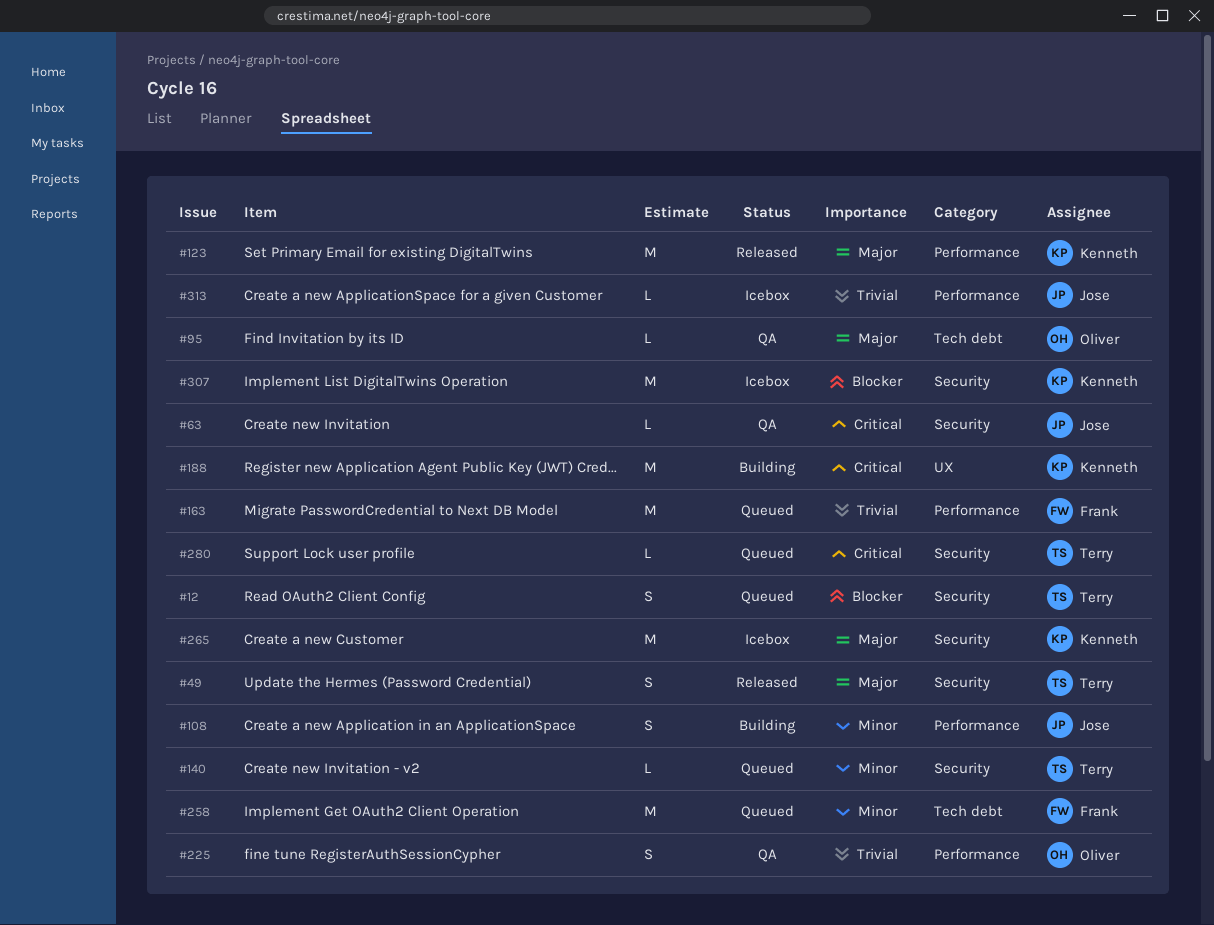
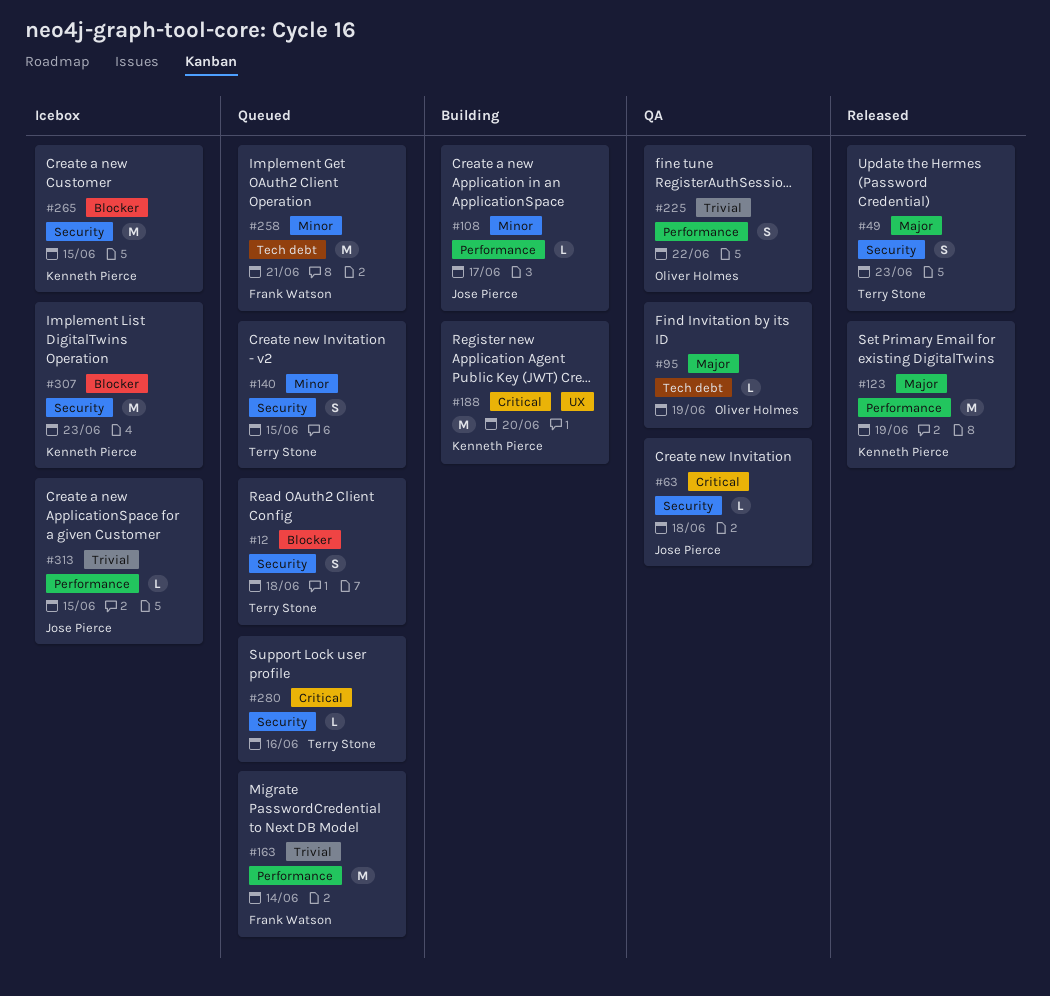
#108, estimate: S -> L
#140, estimate: L -> S
#265, priority: Major -> Blocker

